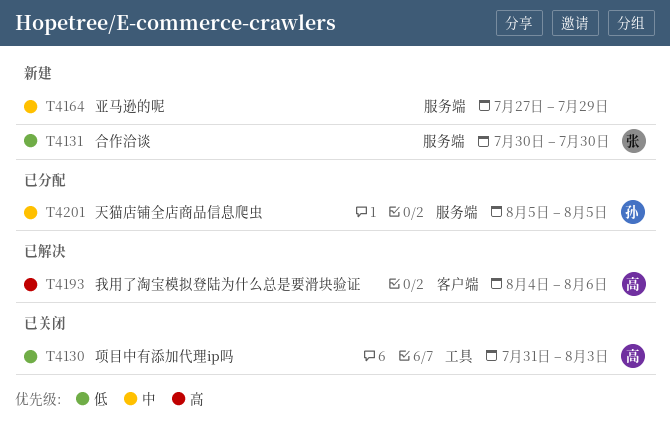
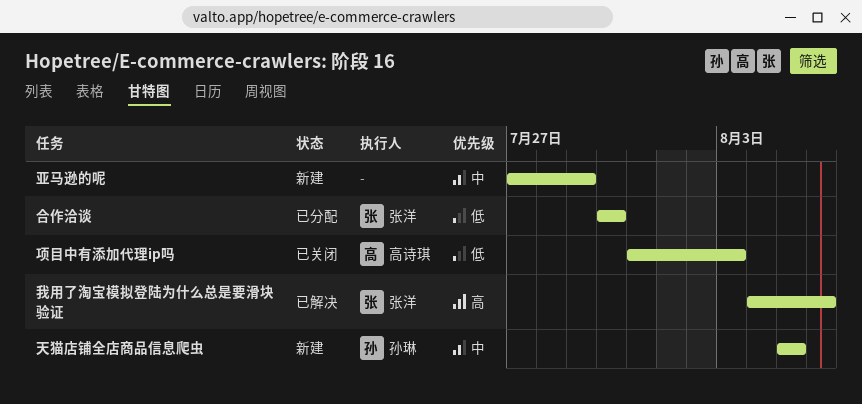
合作洽谈, status: 新建 -> 已分配
天猫店铺全店商品信息爬虫, status: 已分配 -> 新建
我用了淘宝模拟登陆为什么总是要滑块验证, owner: 高诗琪 -> 张洋

